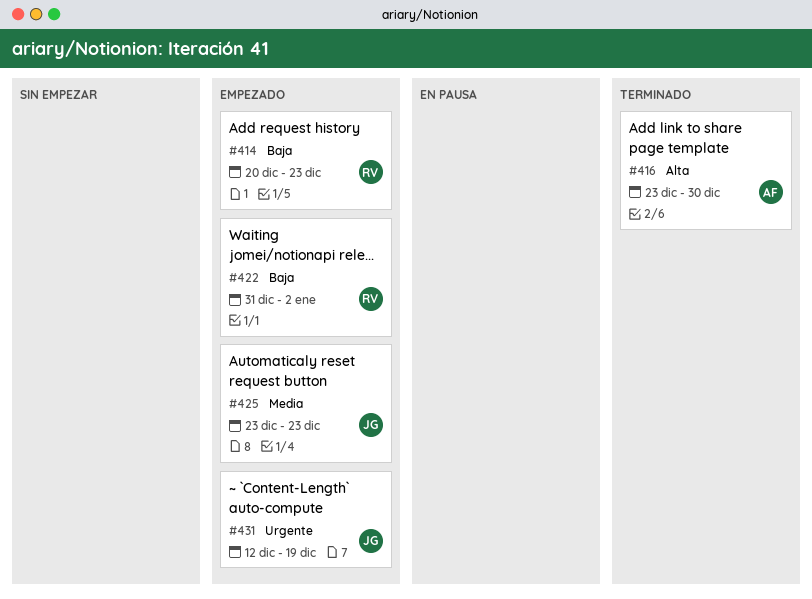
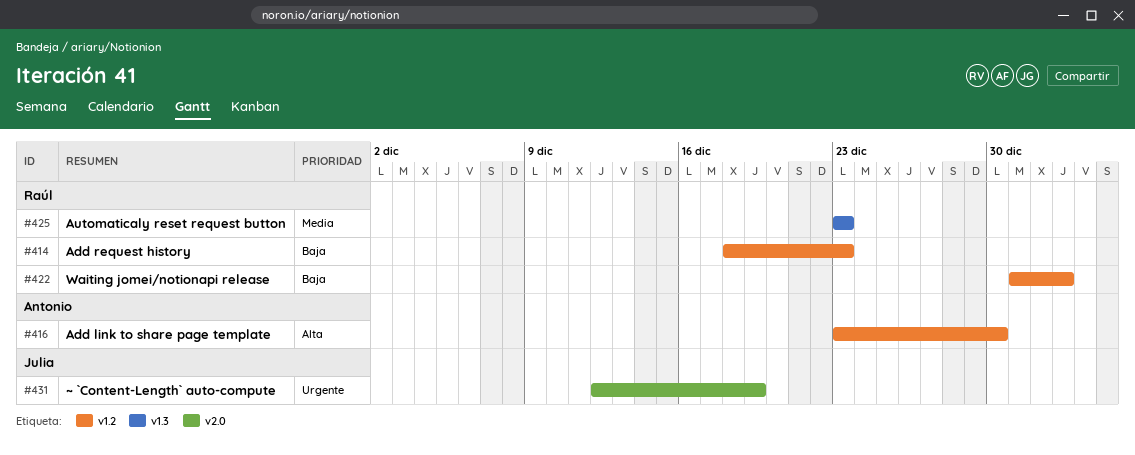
#414, start: Dec 20 -> Dec 18
#425, owner: Julia -> Raúl

